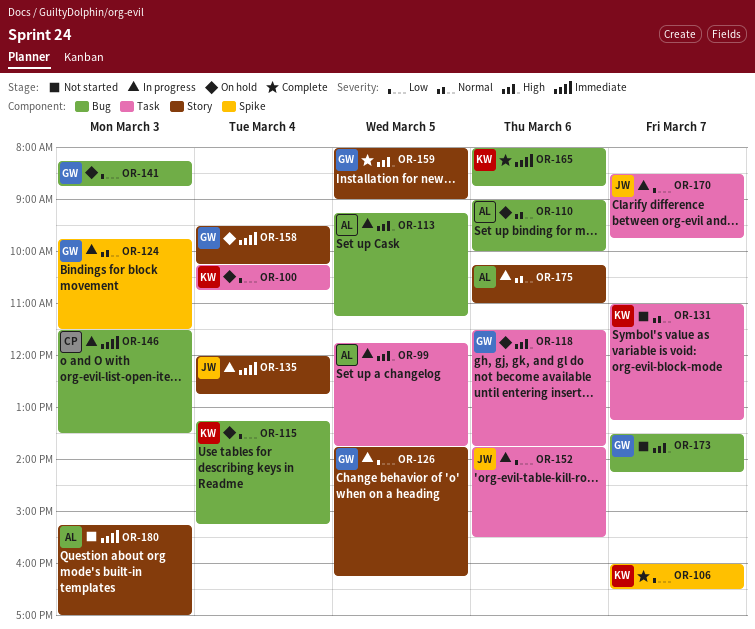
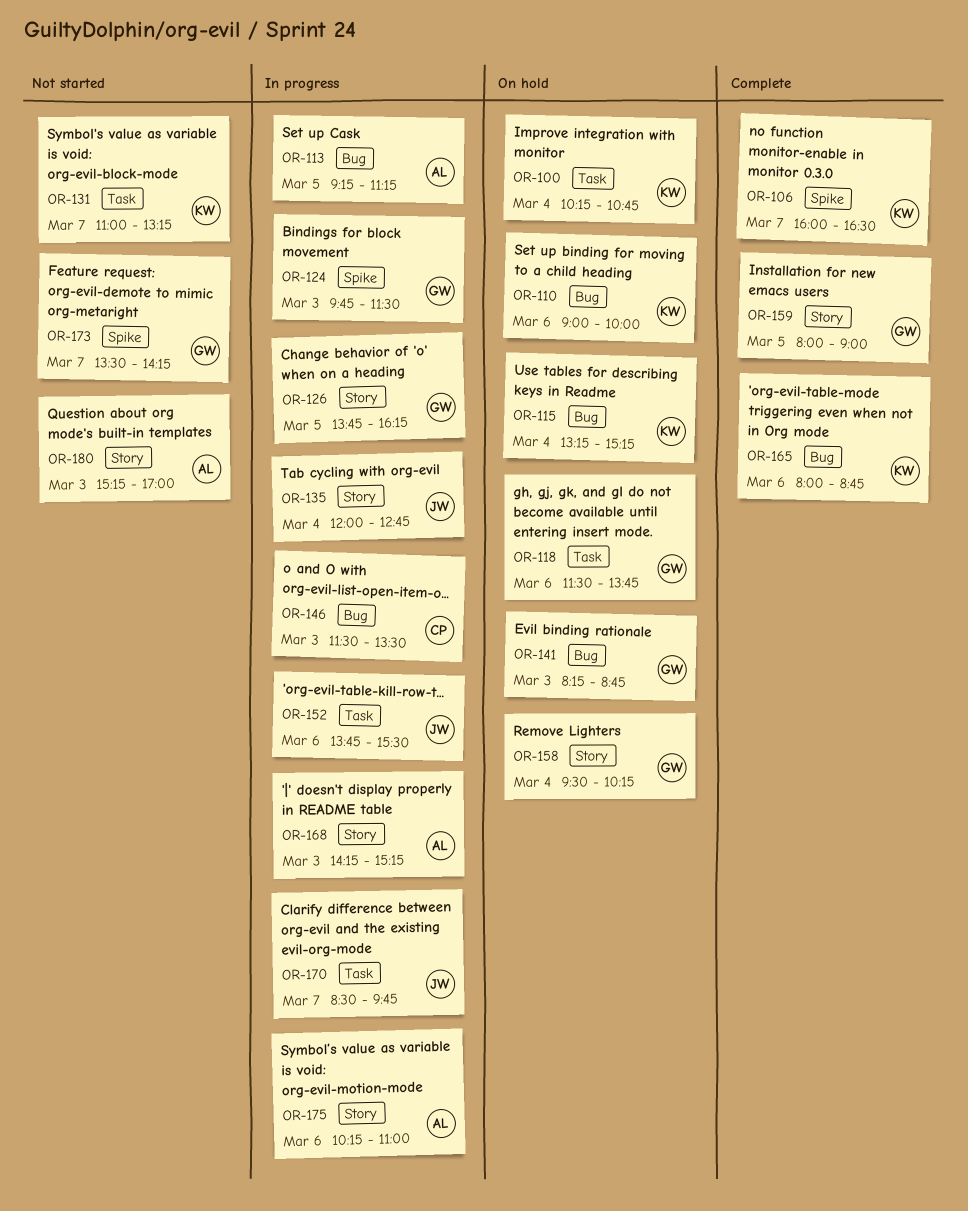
OR-99: present -> none
OR-110, owner: AL -> KW
OR-168: none -> present
OR-173, label: Bug -> Spike

